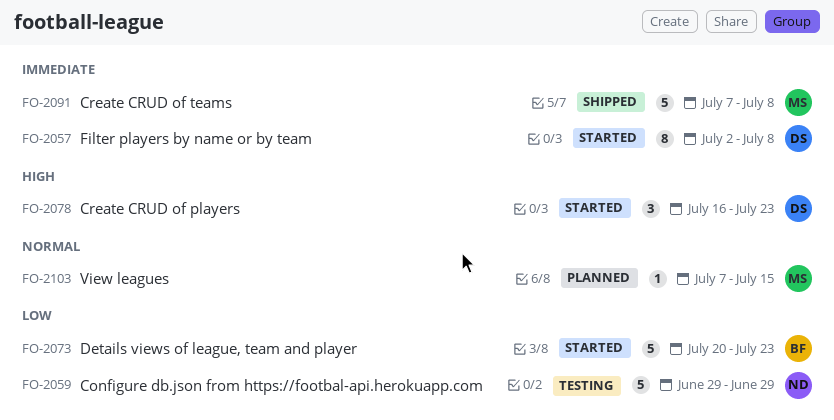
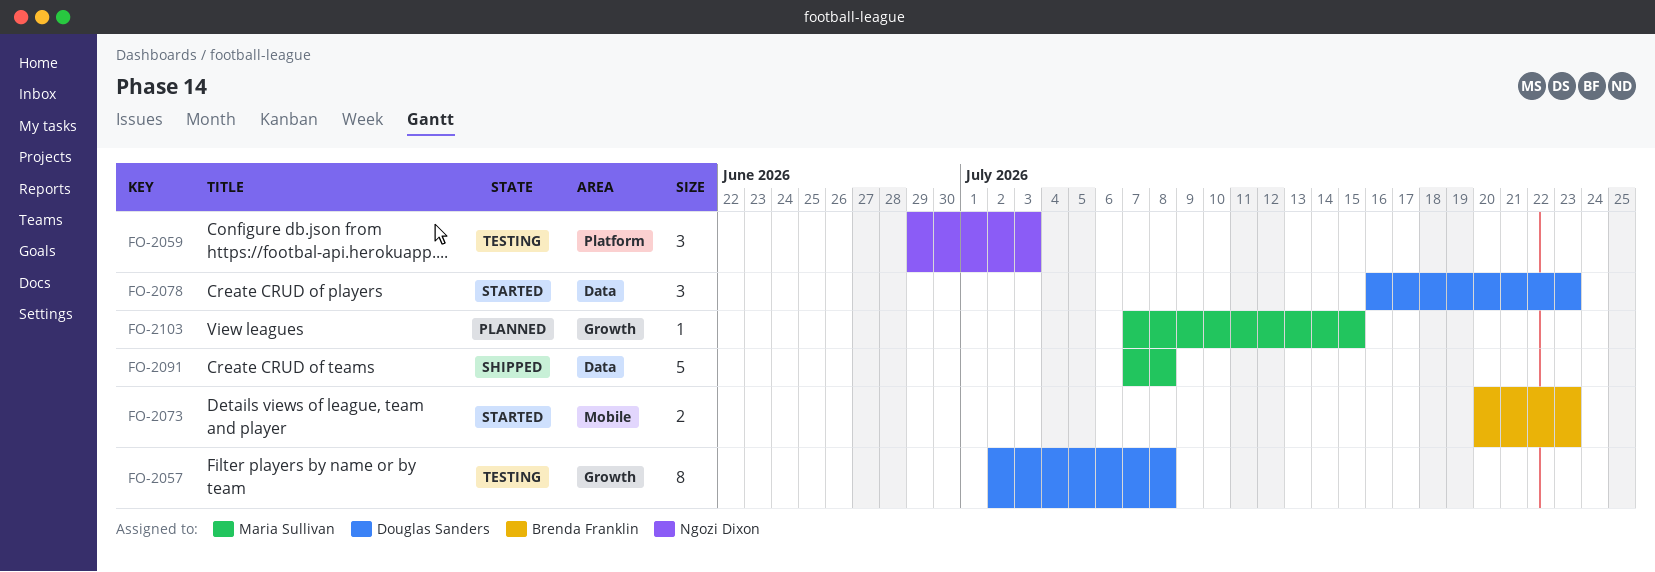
FO-2057, status: Started -> Testing
FO-2059, estimate: 5 -> 3
FO-2059, due: Jun 29 -> Jul 3
FO-2073, estimate: 5 -> 2

